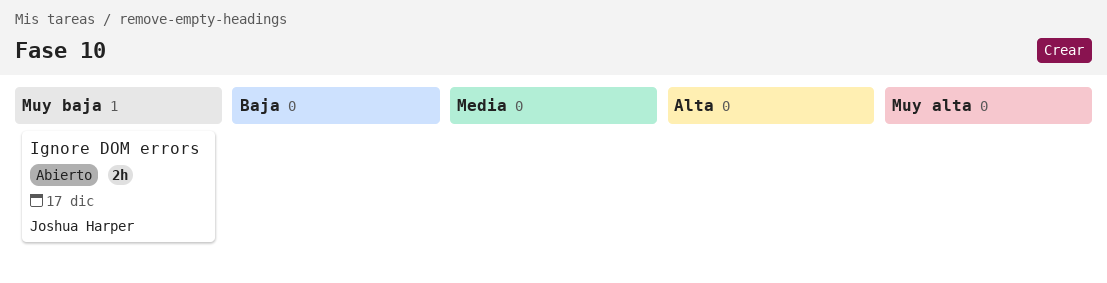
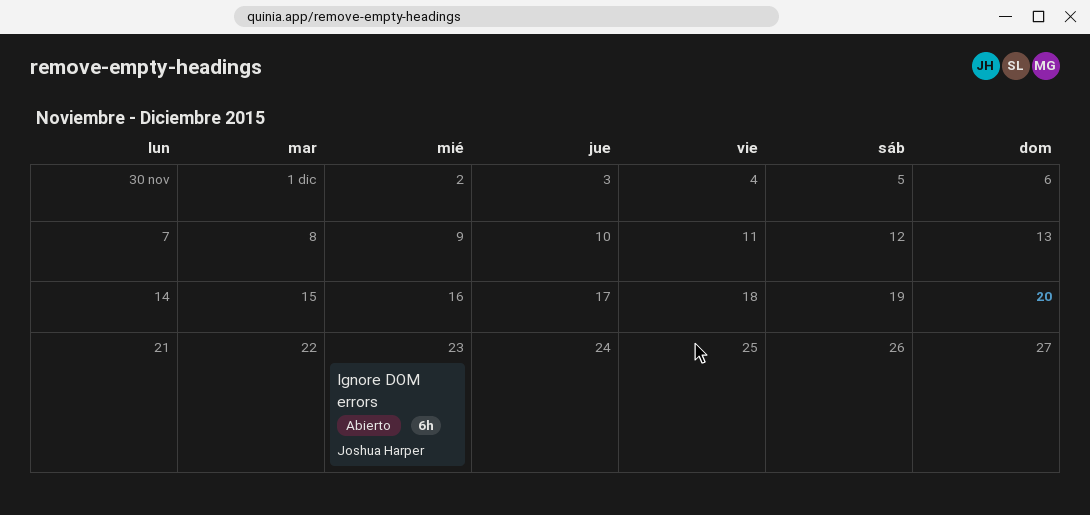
Ignore DOM errors, estimate: 2h -> 6h
Ignore DOM errors, due: Dec 17 -> Dec 23

